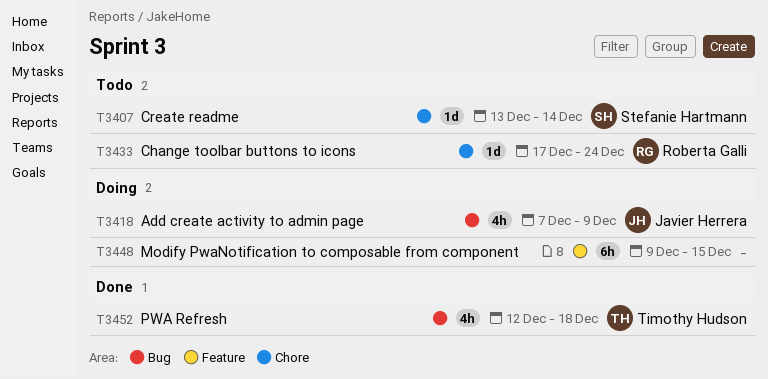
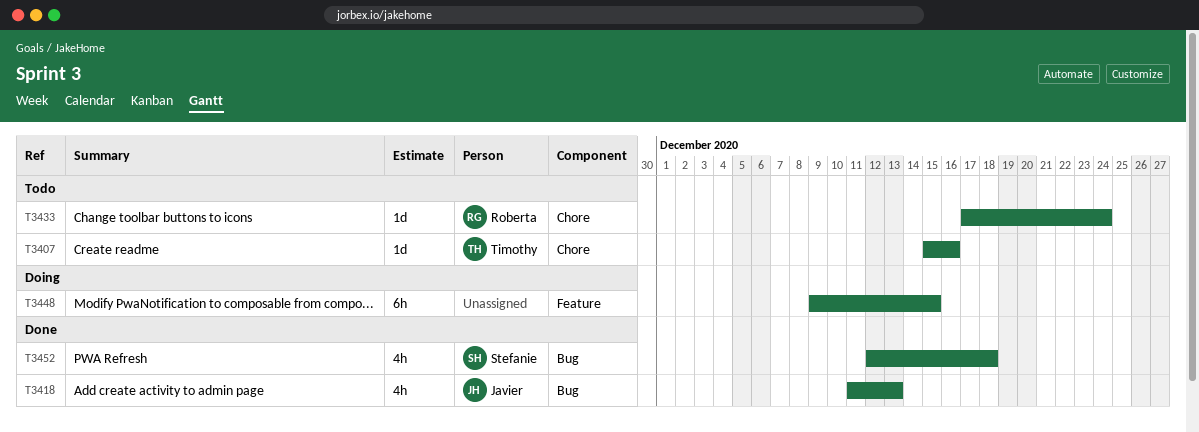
T3407, owner: Stefanie Hartmann -> Timothy Hudson
T3407, start: Dec 13 -> Dec 15
T3407, due: Dec 14 -> Dec 16
T3418, status: Doing -> Done
T3418, start: Dec 7 -> Dec 11
T3418, due: Dec 9 -> Dec 13
T3452, owner: Timothy Hudson -> Stefanie Hartmann

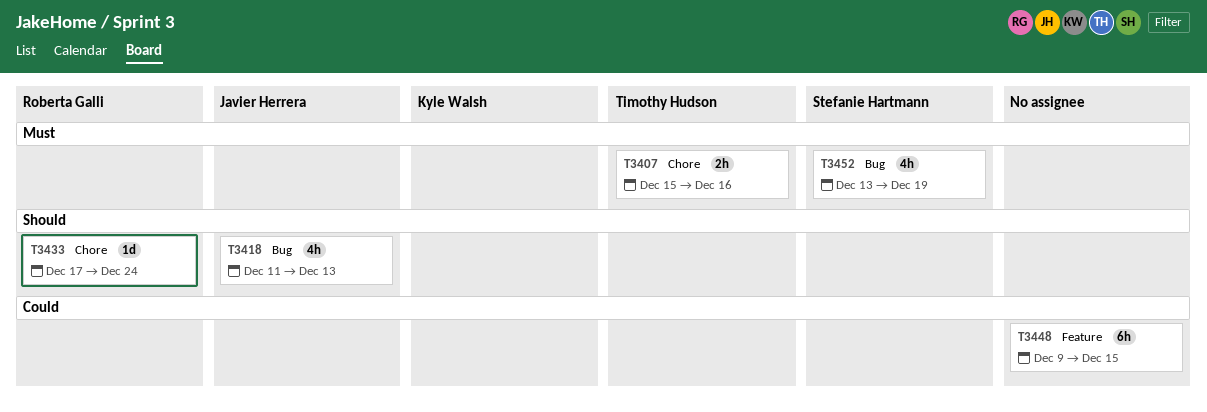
T3407, estimate: 1d -> 2h
T3452, start: Dec 12 -> Dec 13
T3452, due: Dec 18 -> Dec 19

